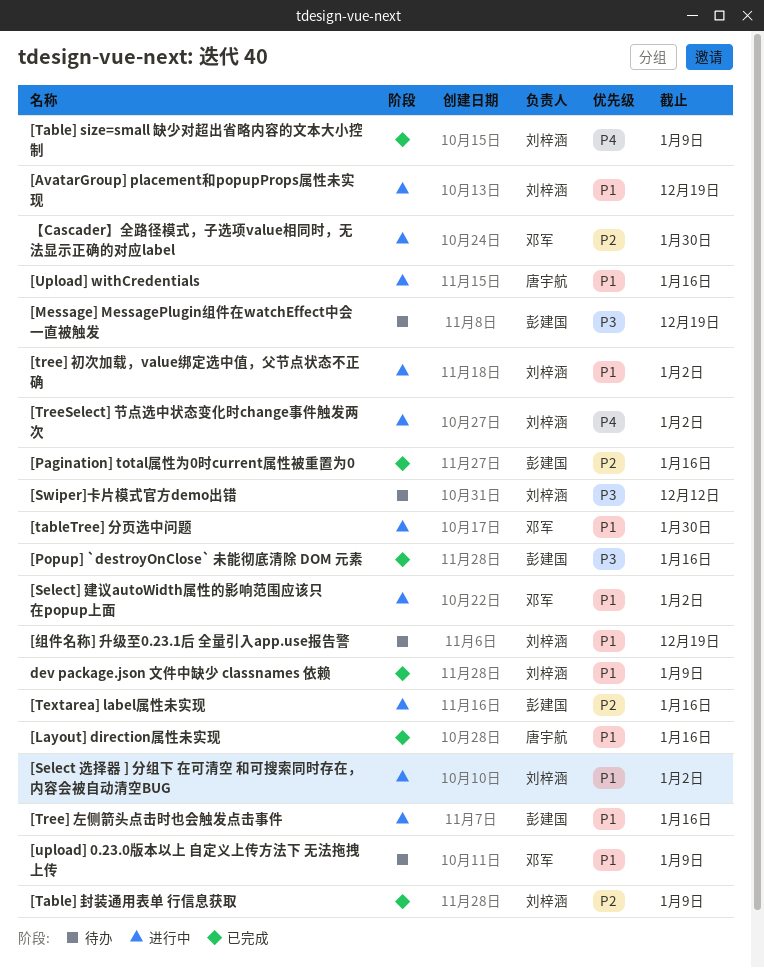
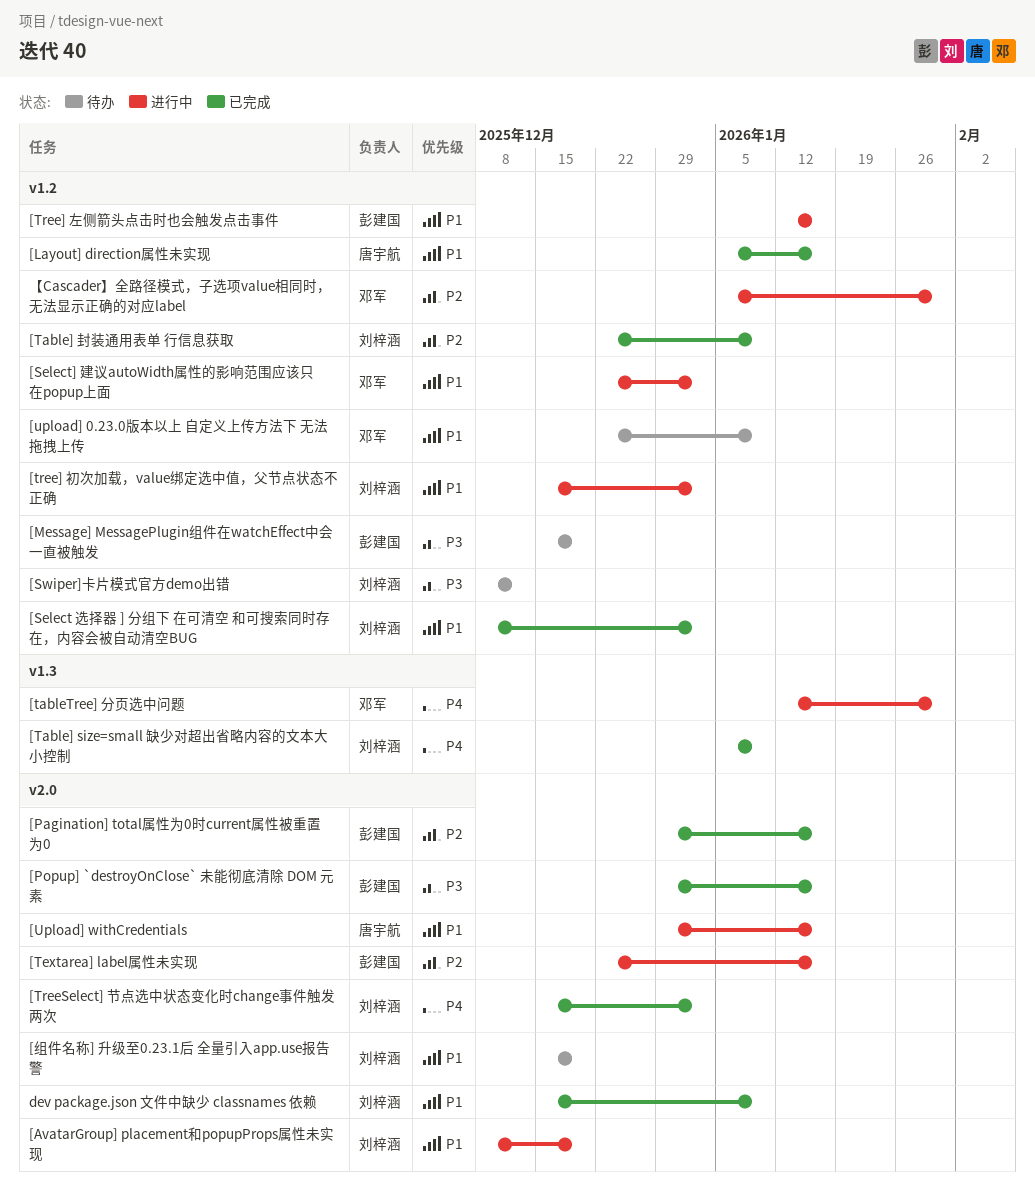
[Select 选择器 ] 分组下 在可清空 和可搜索同时存在，内容会被自动清空BUG, status: 进行中 -> 已完成
[tableTree] 分页选中问题, priority: P1 -> P4
[TreeSelect] 节点选中状态变化时change事件触发两次, status: 进行中 -> 已完成

